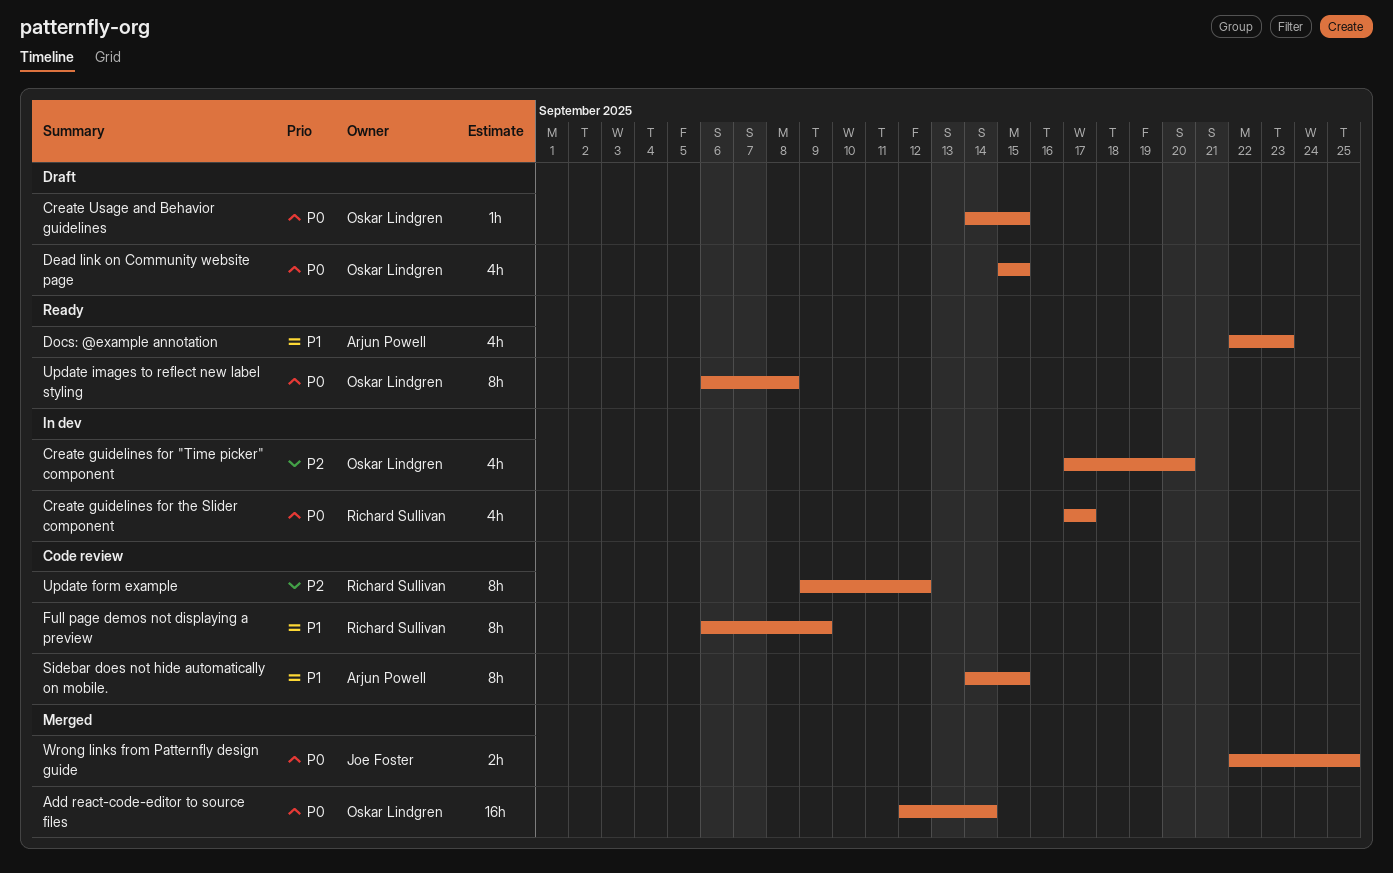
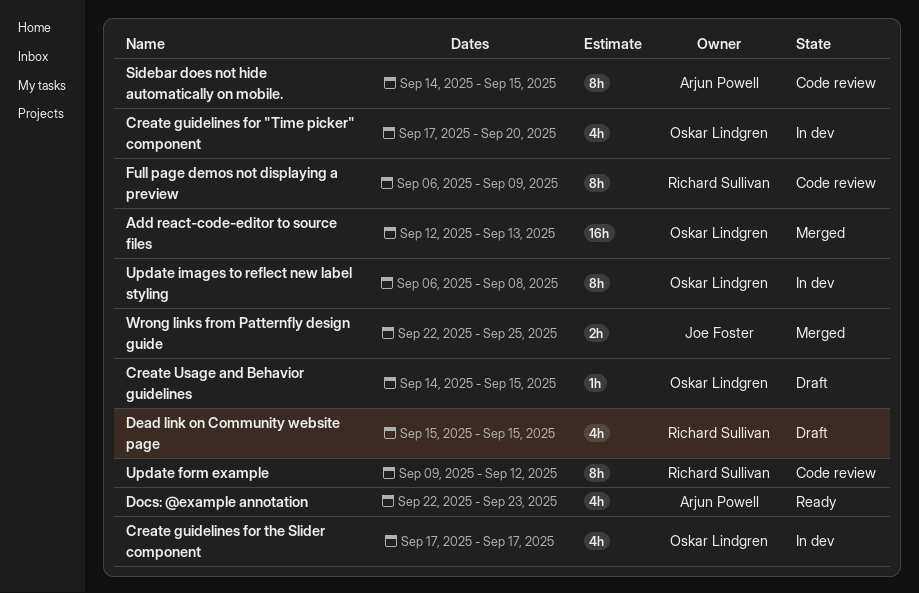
Add react-code-editor to source files, due: Sep 14 -> Sep 13
Create guidelines for the Slider component, owner: Richard Sullivan -> Oskar Lindgren
Dead link on Community website page, owner: Oskar Lindgren -> Richard Sullivan
Update images to reflect new label styling, status: Ready -> In dev

